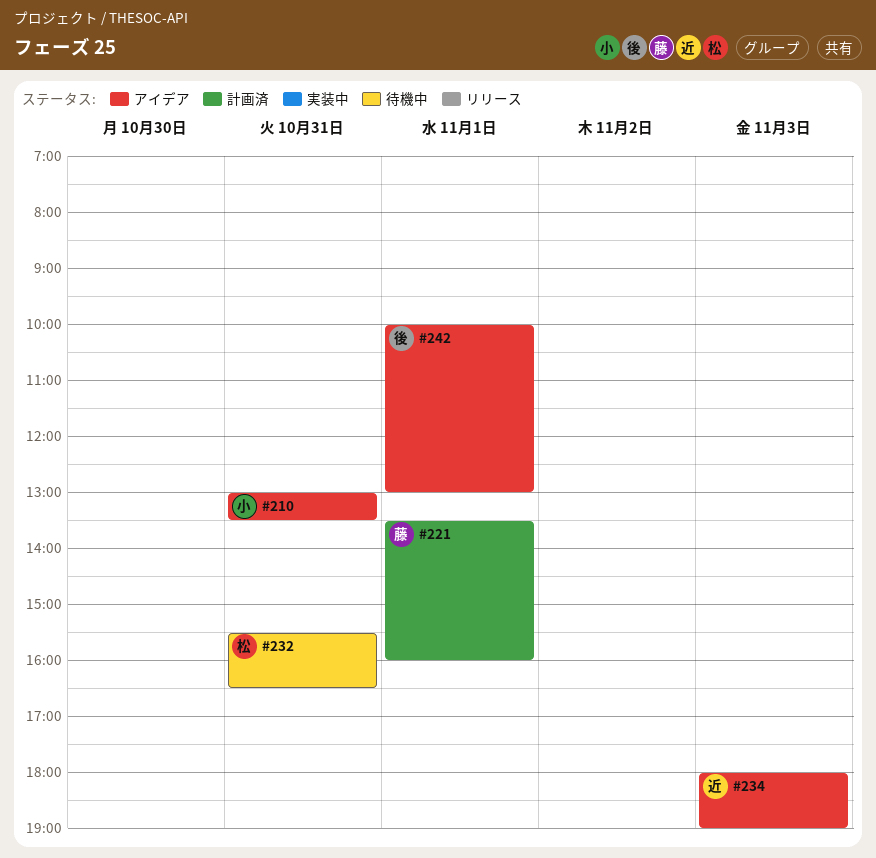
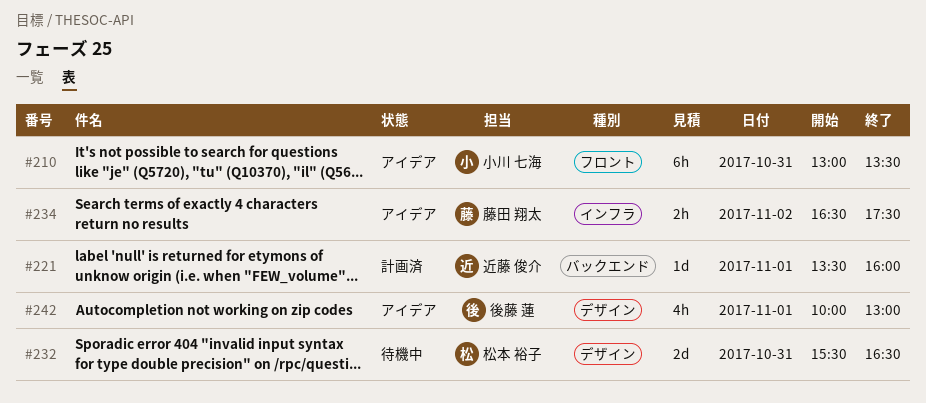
#221, owner: 藤田 翔太 -> 近藤 俊介
#234, owner: 近藤 俊介 -> 藤田 翔太
#234, day: Nov 3 -> Nov 2
#234, begins: 18:00 -> 16:30
#234, ends: 19:00 -> 17:30

